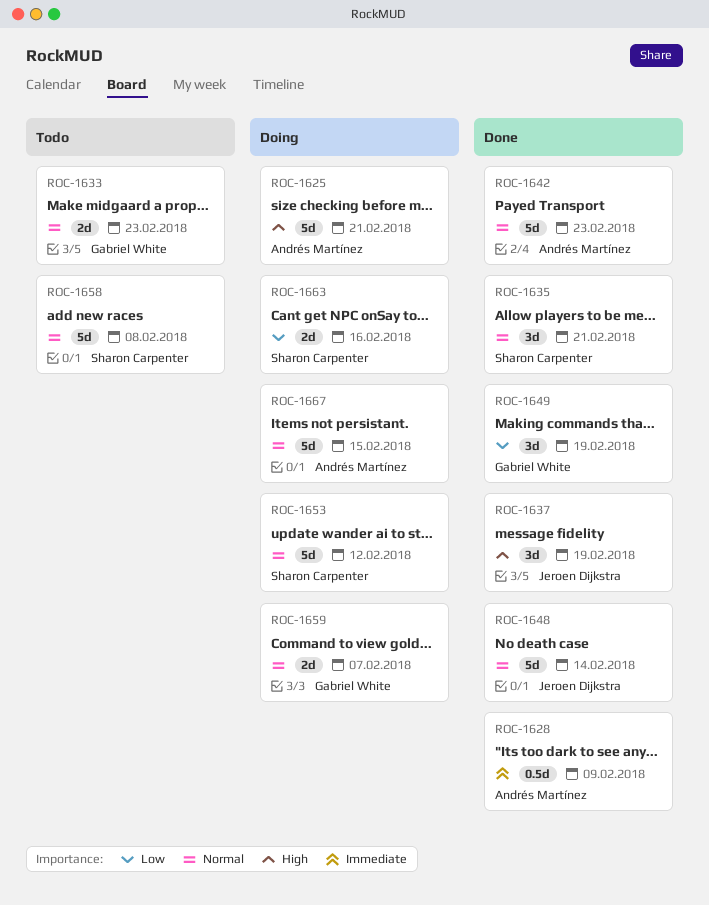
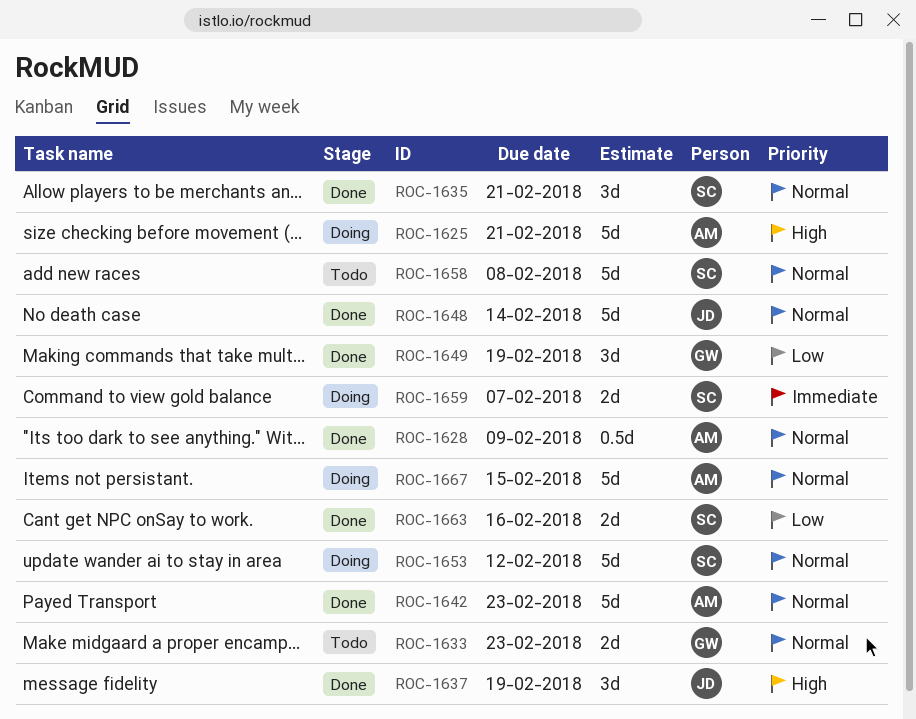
ROC-1628, priority: Immediate -> Normal
ROC-1659, owner: Gabriel White -> Sharon Carpenter
ROC-1659, priority: Normal -> Immediate
ROC-1663, status: Doing -> Done

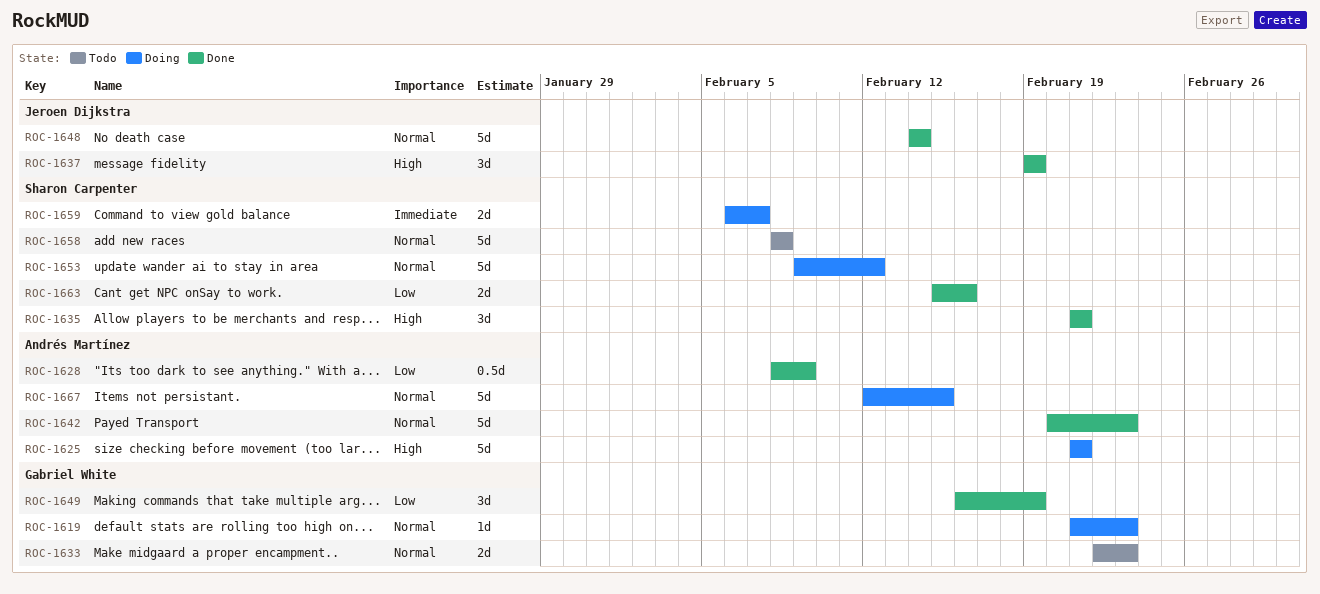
ROC-1619: none -> present
ROC-1628, priority: Normal -> Low
ROC-1635, priority: Normal -> High

